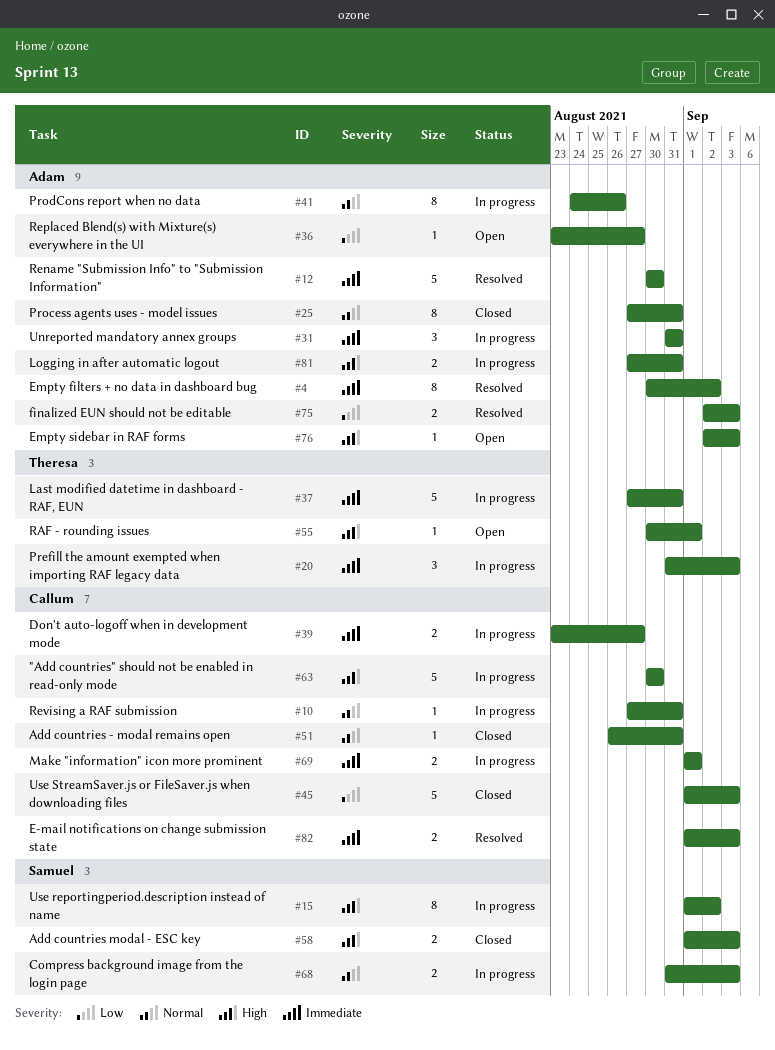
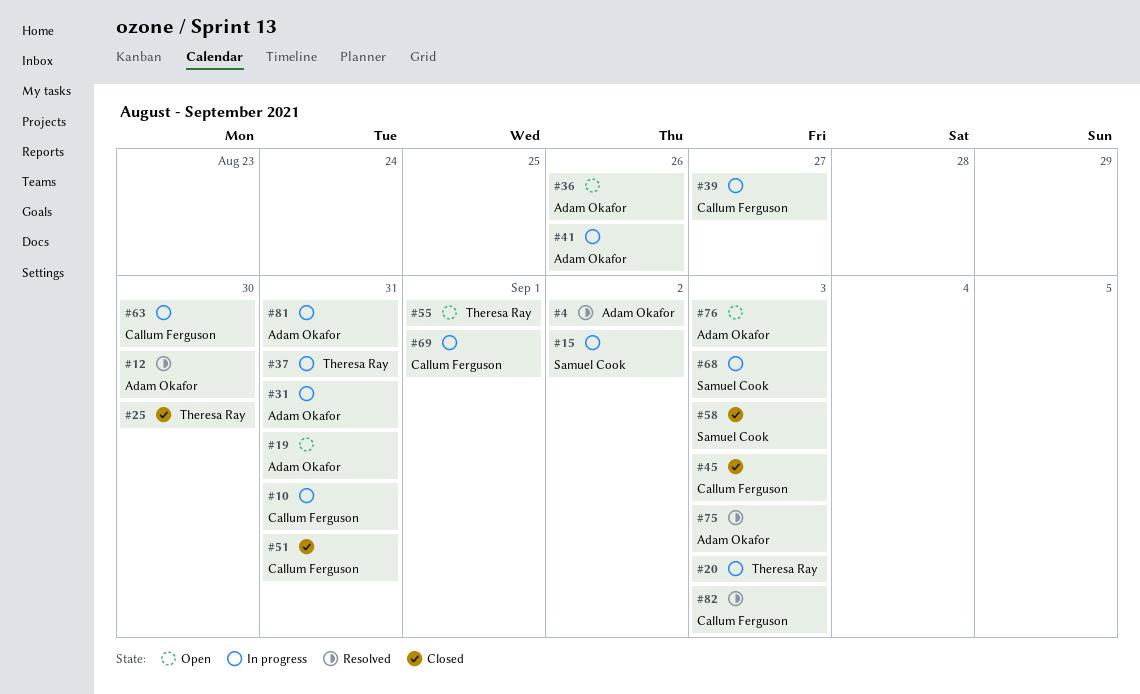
#19: none -> present
#25, owner: Adam Okafor -> Theresa Ray
#25, due: Aug 31 -> Aug 30
#36, due: Aug 27 -> Aug 26

